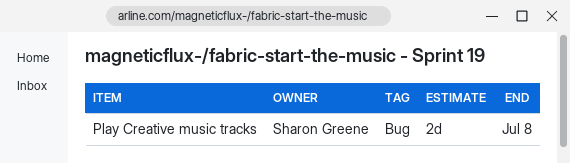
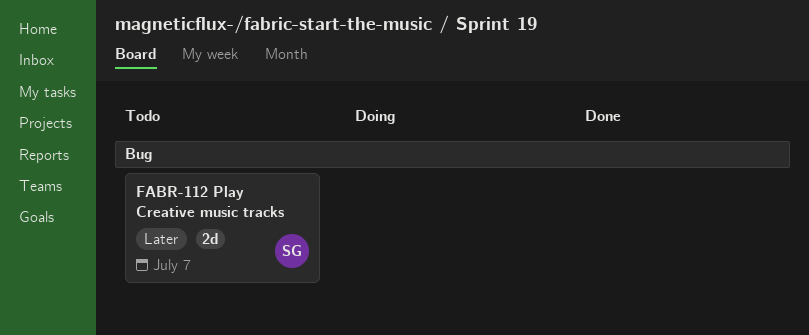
Play Creative music tracks, due: Jul 8 -> Jul 7

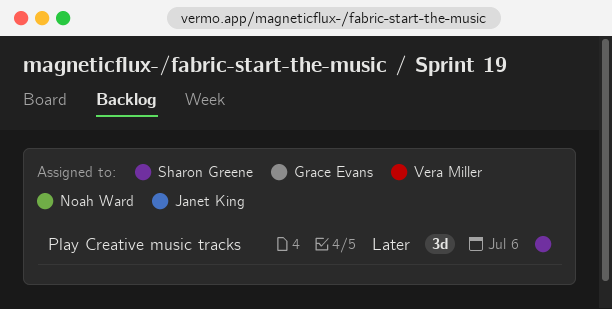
Play Creative music tracks, estimate: 2d -> 3d
Play Creative music tracks, due: Jul 7 -> Jul 6

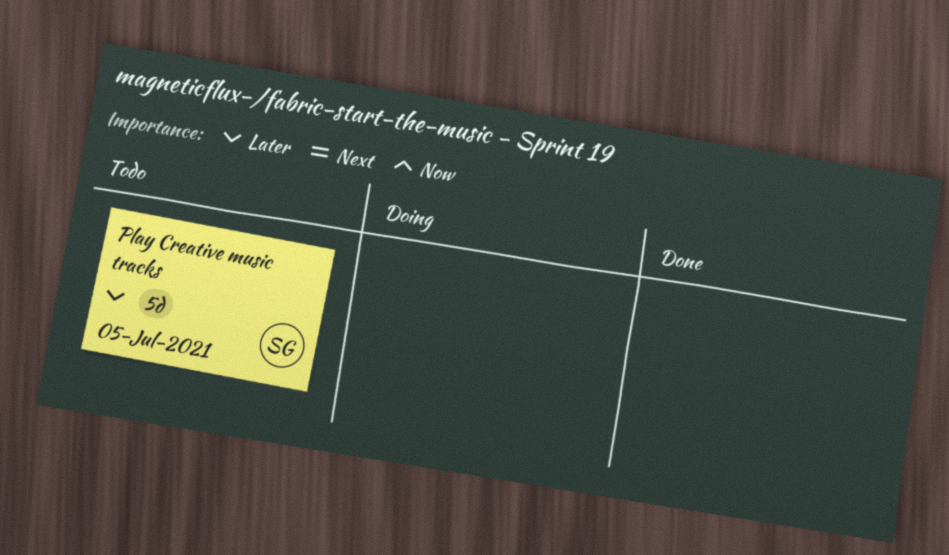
Play Creative music tracks, estimate: 3d -> 5d
Play Creative music tracks, due: Jul 6 -> Jul 5

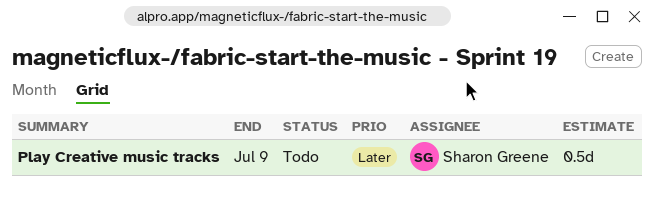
Play Creative music tracks, estimate: 5d -> 0.5d
Play Creative music tracks, due: Jul 5 -> Jul 9

